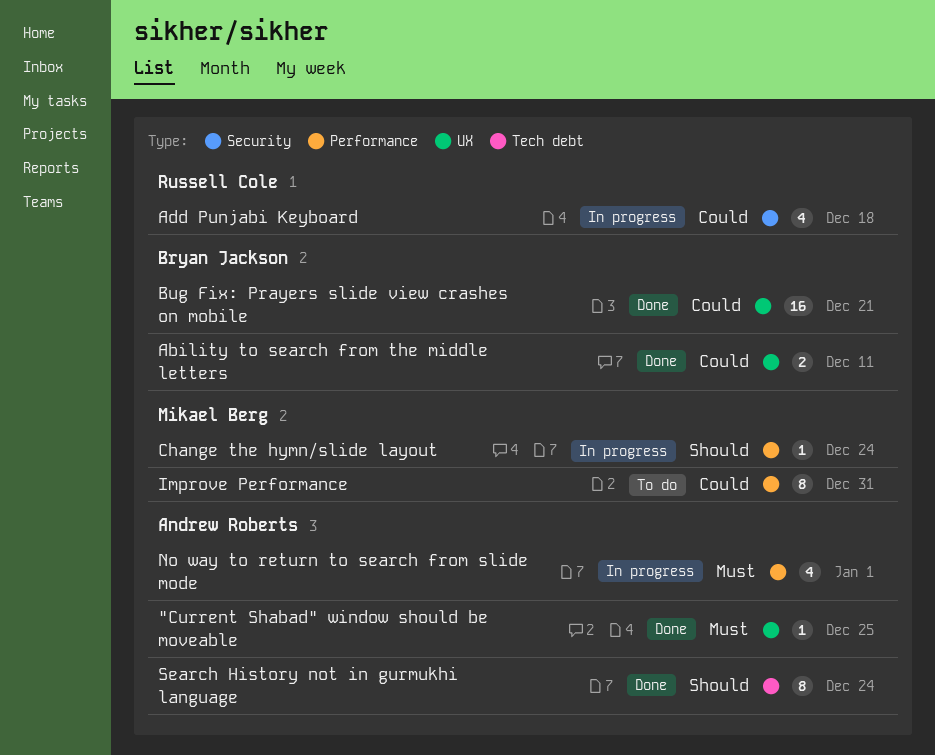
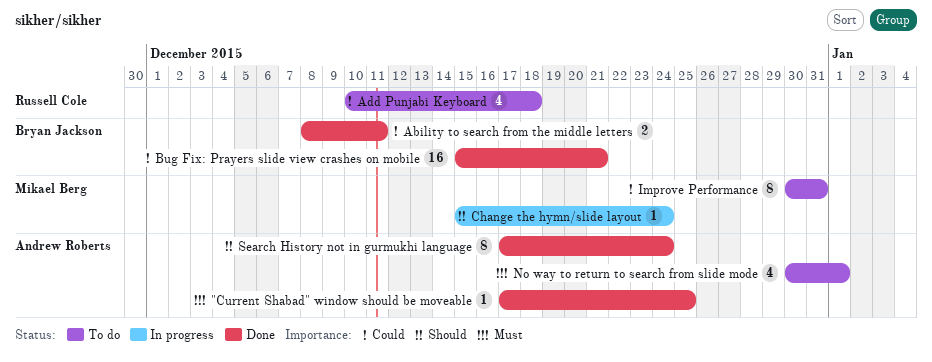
Add Punjabi Keyboard, status: In progress -> To do
No way to return to search from slide mode, status: In progress -> To do

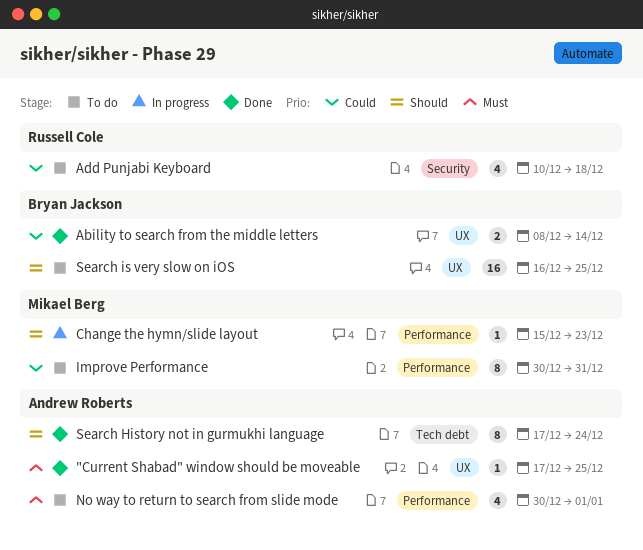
Ability to search from the middle letters, due: Dec 11 -> Dec 14
Bug Fix: Prayers slide view crashes on mobile: present -> none
Change the hymn/slide layout, due: Dec 24 -> Dec 23
Search is very slow on iOS: none -> present

